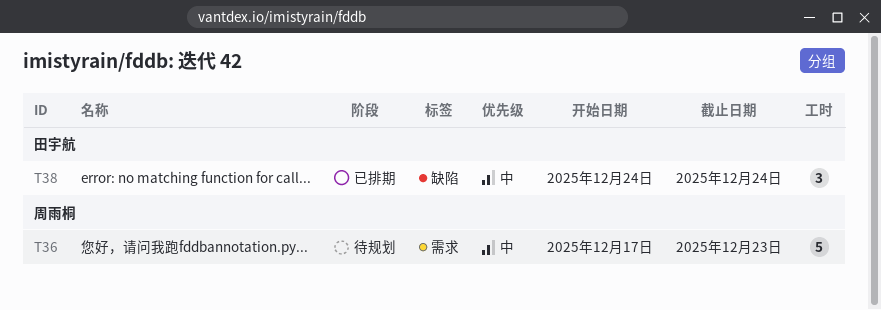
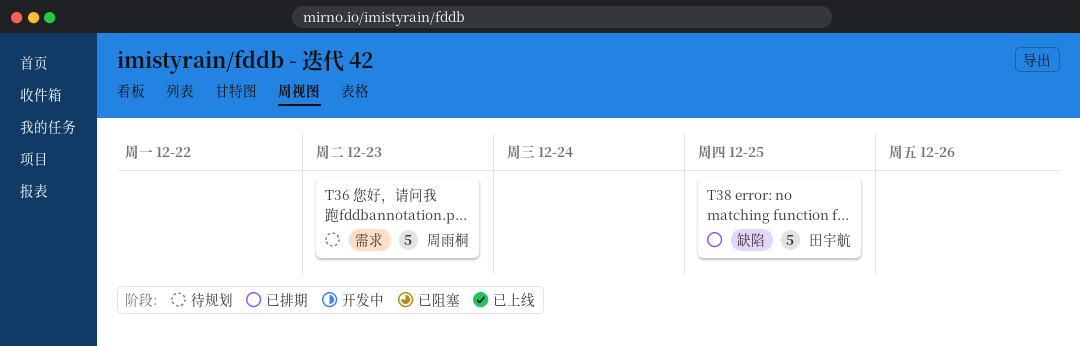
T38, estimate: 3 -> 5
T38, due: Dec 24 -> Dec 25

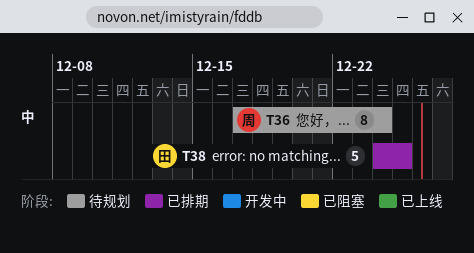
T36, estimate: 5 -> 8
T36, due: Dec 23 -> Dec 24

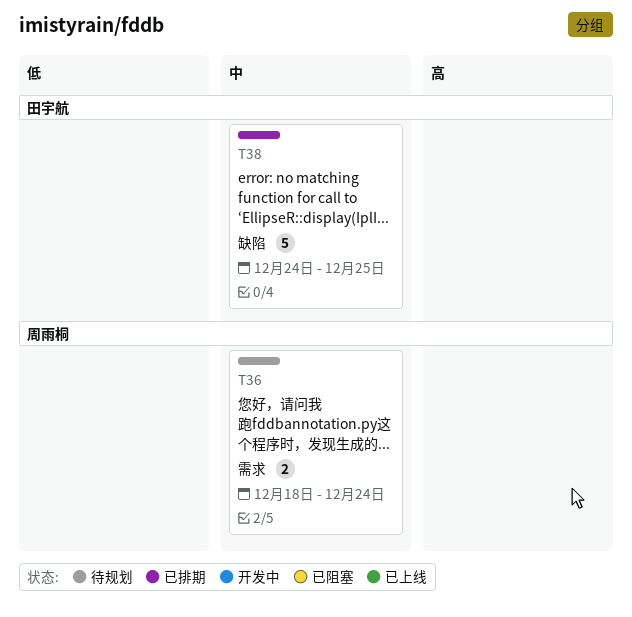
T36, estimate: 8 -> 2
T36, start: Dec 17 -> Dec 18

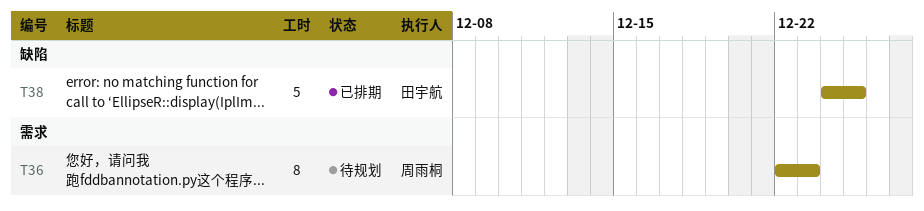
T36, estimate: 2 -> 8
T36, start: Dec 18 -> Dec 22
T36, due: Dec 24 -> Dec 23

